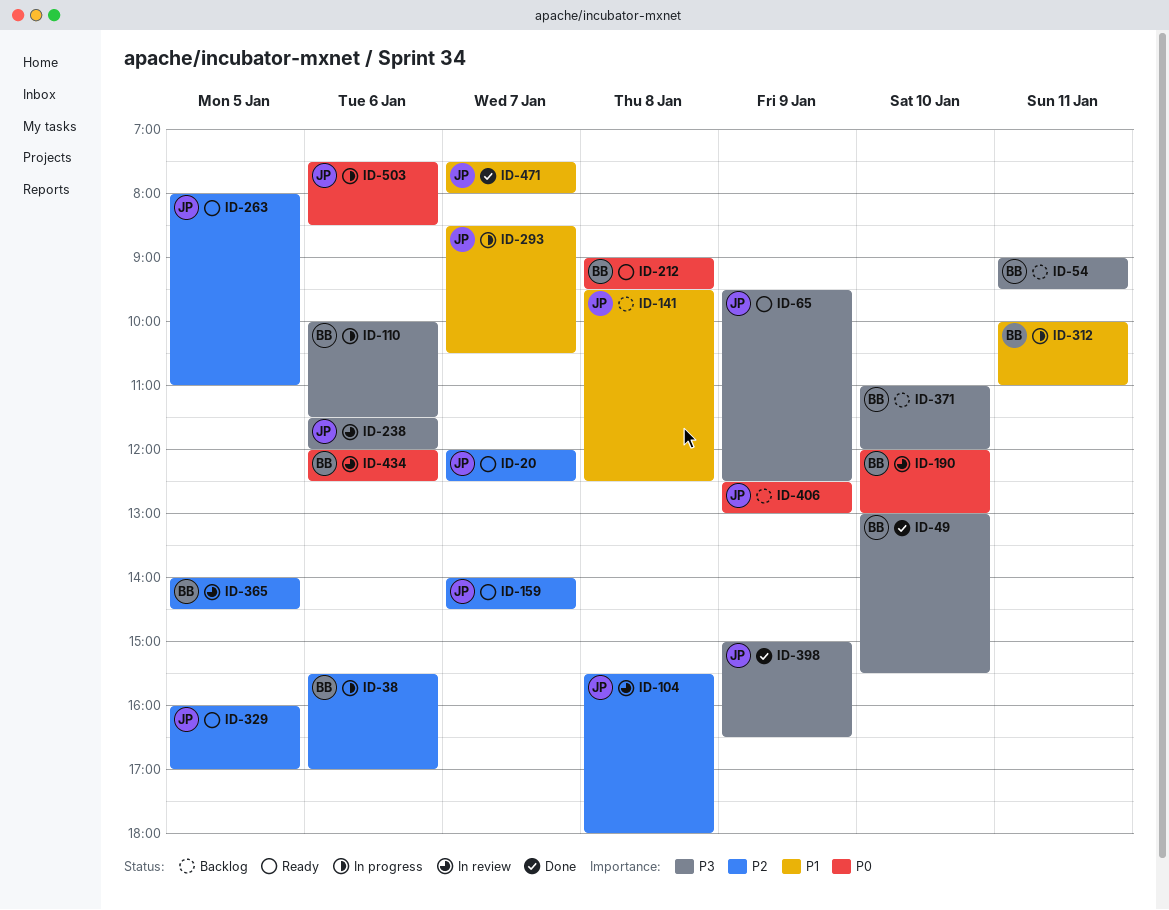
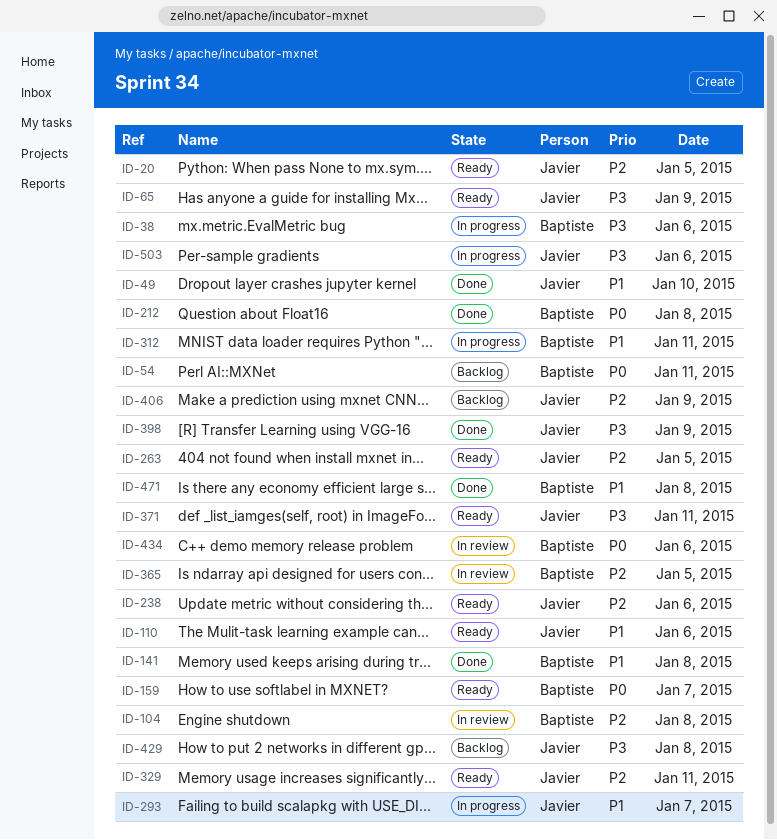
ID-20, day: Jan 7 -> Jan 5
ID-38, priority: P2 -> P3
ID-49, owner: Baptiste -> Javier
ID-49, priority: P3 -> P1
ID-54, priority: P3 -> P0
ID-104, owner: Javier -> Baptiste
ID-110, status: In progress -> Ready
ID-110, owner: Baptiste -> Javier
ID-110, priority: P3 -> P1
ID-141, status: Backlog -> Done
ID-141, owner: Javier -> Baptiste
ID-159, owner: Javier -> Baptiste
ID-159, priority: P2 -> P0
ID-190: present -> none
ID-212, status: Ready -> Done
ID-238, status: In review -> Ready
ID-238, priority: P3 -> P2
ID-329, day: Jan 5 -> Jan 11
ID-371, status: Backlog -> Ready
ID-371, owner: Baptiste -> Javier
ID-371, day: Jan 10 -> Jan 11
ID-406, priority: P0 -> P2
ID-429: none -> present
ID-471, owner: Javier -> Baptiste
ID-471, day: Jan 7 -> Jan 8
ID-503, priority: P0 -> P3

